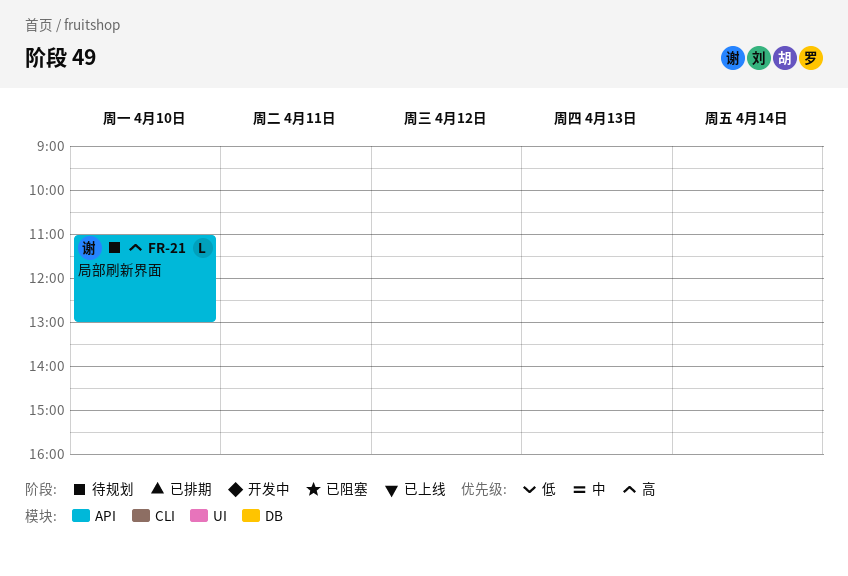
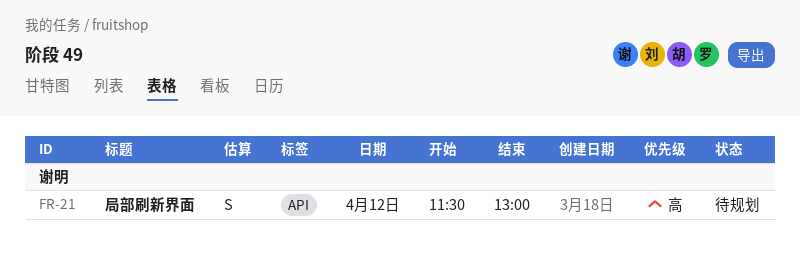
FR-21, estimate: L -> S
FR-21, day: Apr 10 -> Apr 12
FR-21, begins: 11:00 -> 11:30

